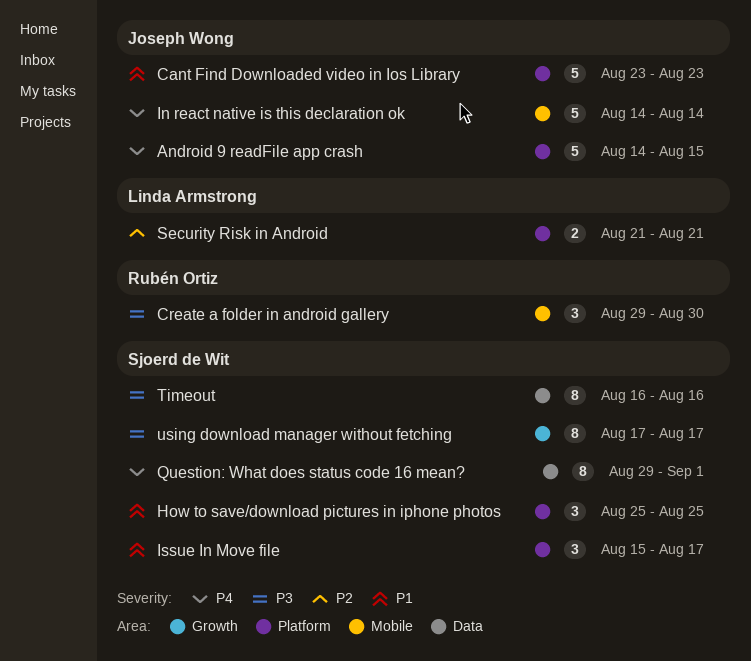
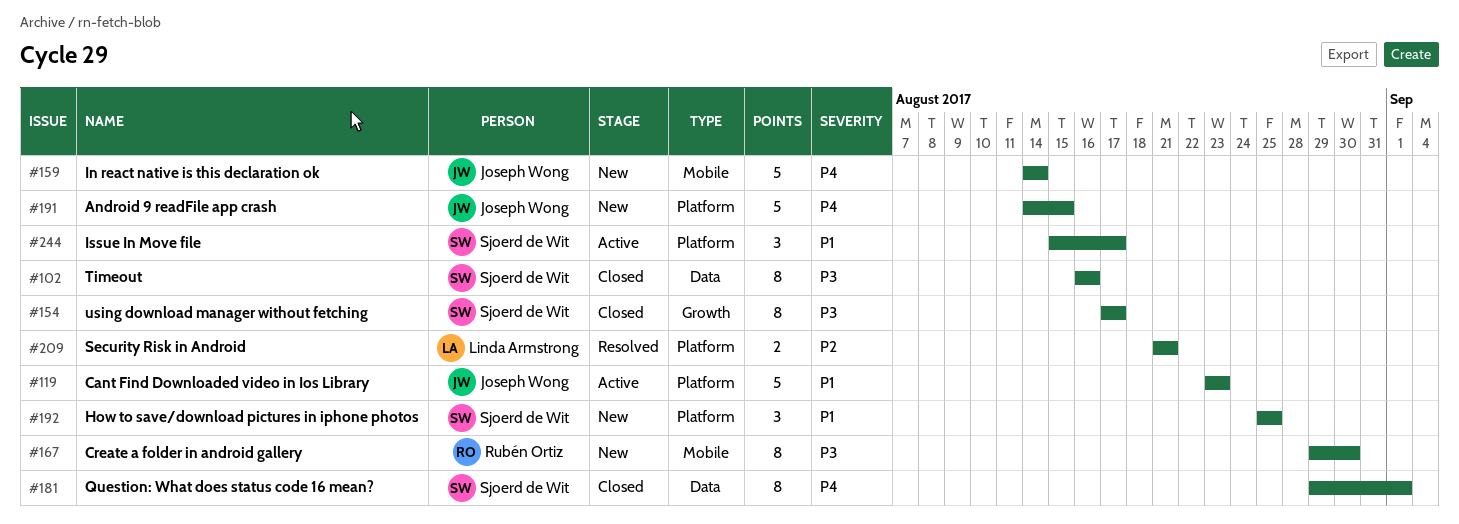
Create a folder in android gallery, estimate: 3 -> 8

